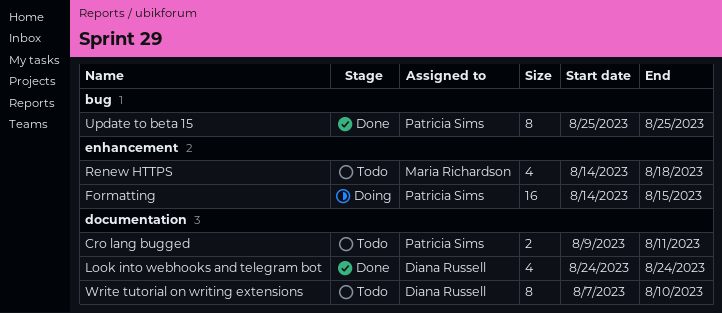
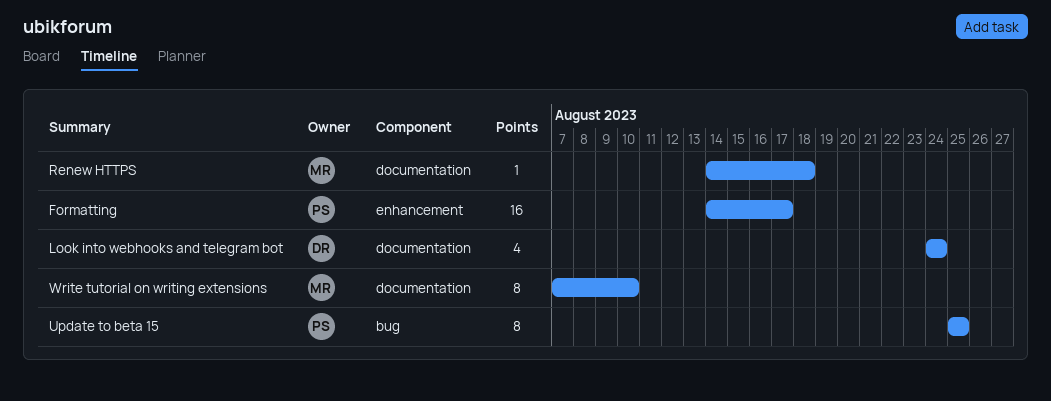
Cro lang bugged: present -> none
Formatting, due: Aug 15 -> Aug 17
Renew HTTPS, label: enhancement -> documentation
Renew HTTPS, estimate: 4 -> 1
Write tutorial on writing extensions, owner: Diana Russell -> Maria Richardson

